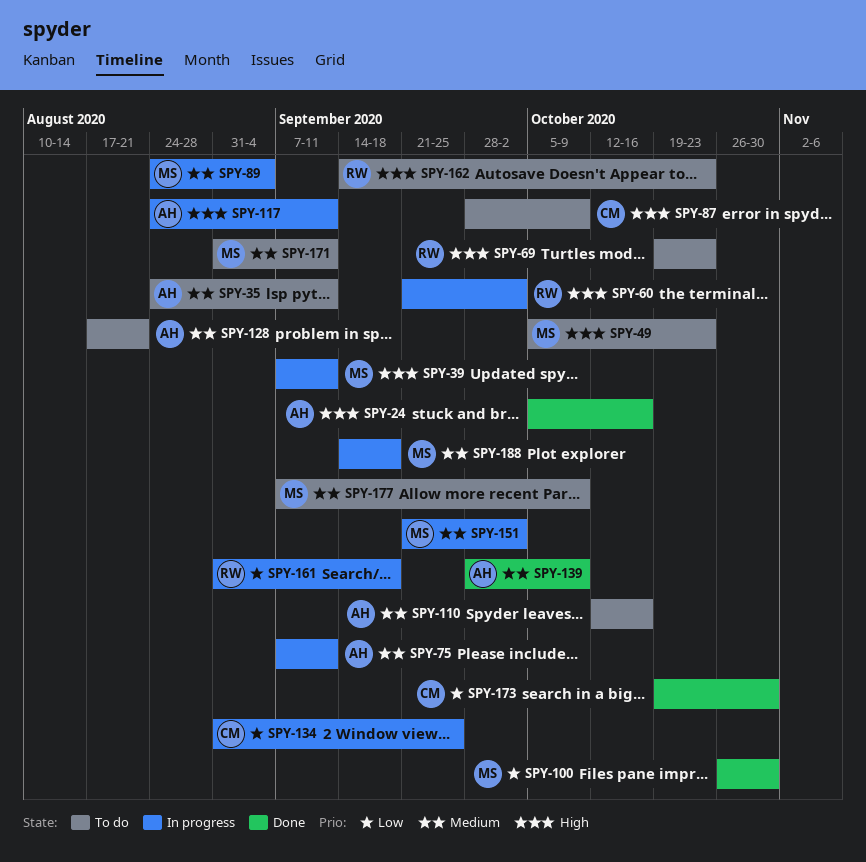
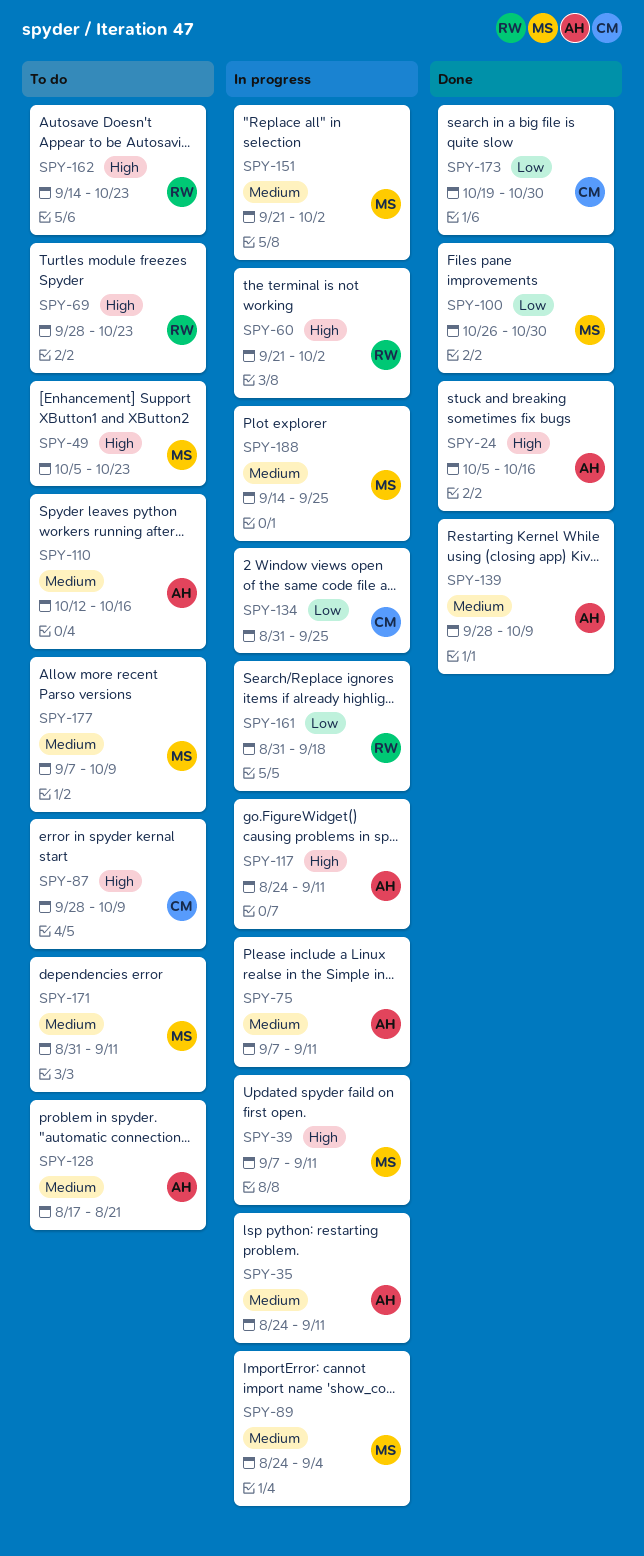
SPY-35, status: To do -> In progress
SPY-69, start: Oct 19 -> Sep 28
SPY-188, due: Sep 18 -> Sep 25

